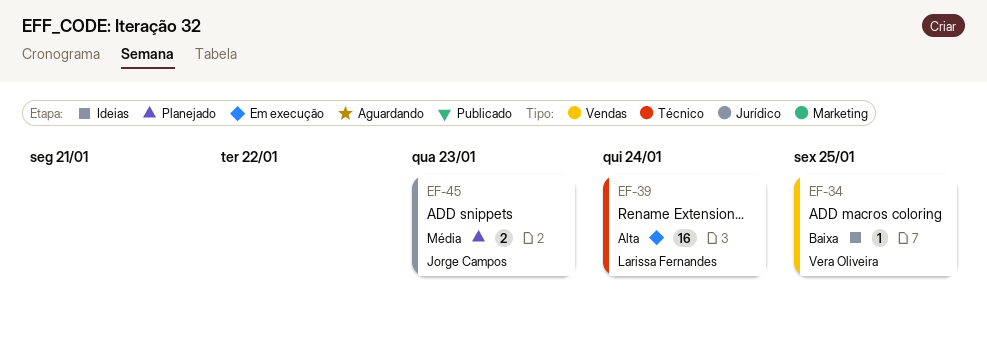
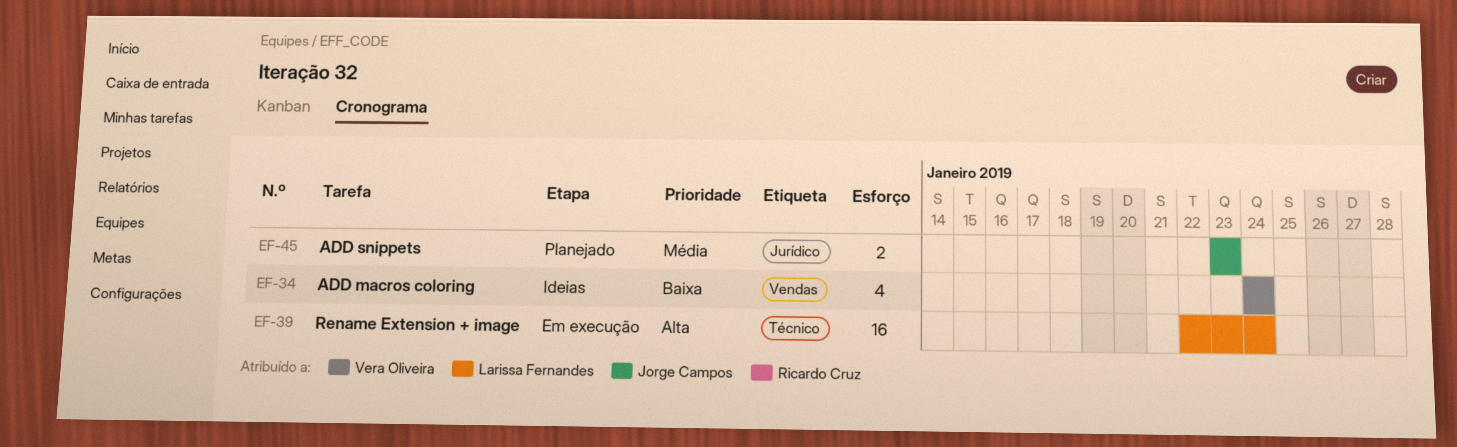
EF-34, estimate: 1 -> 4
EF-34, due: Jan 25 -> Jan 24

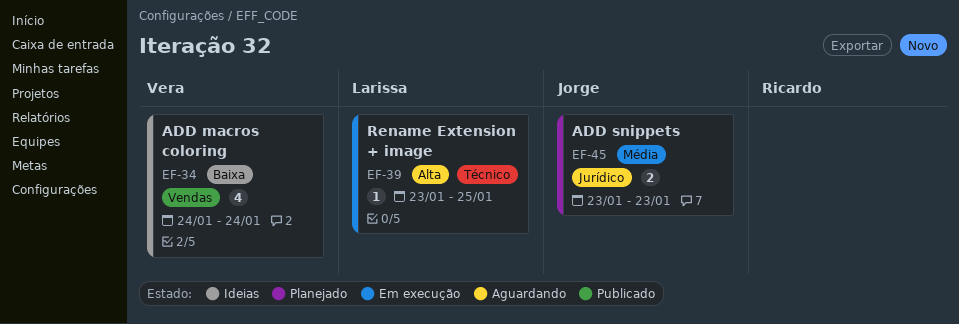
EF-39, estimate: 16 -> 1
EF-39, start: Jan 22 -> Jan 23
EF-39, due: Jan 24 -> Jan 25

